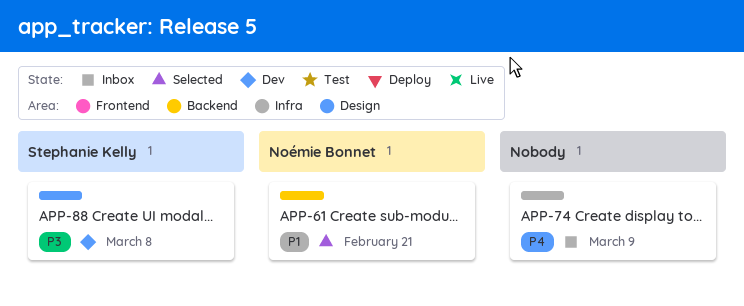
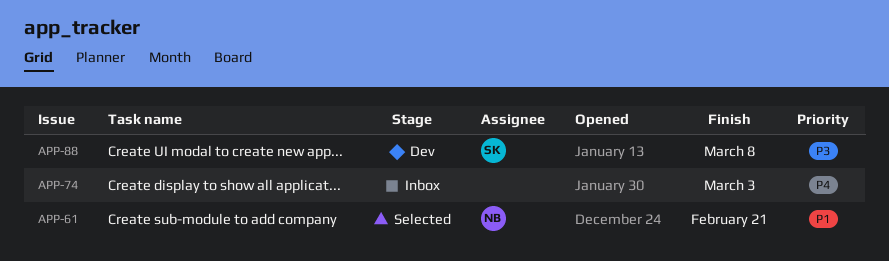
APP-74, due: Mar 9 -> Mar 3

